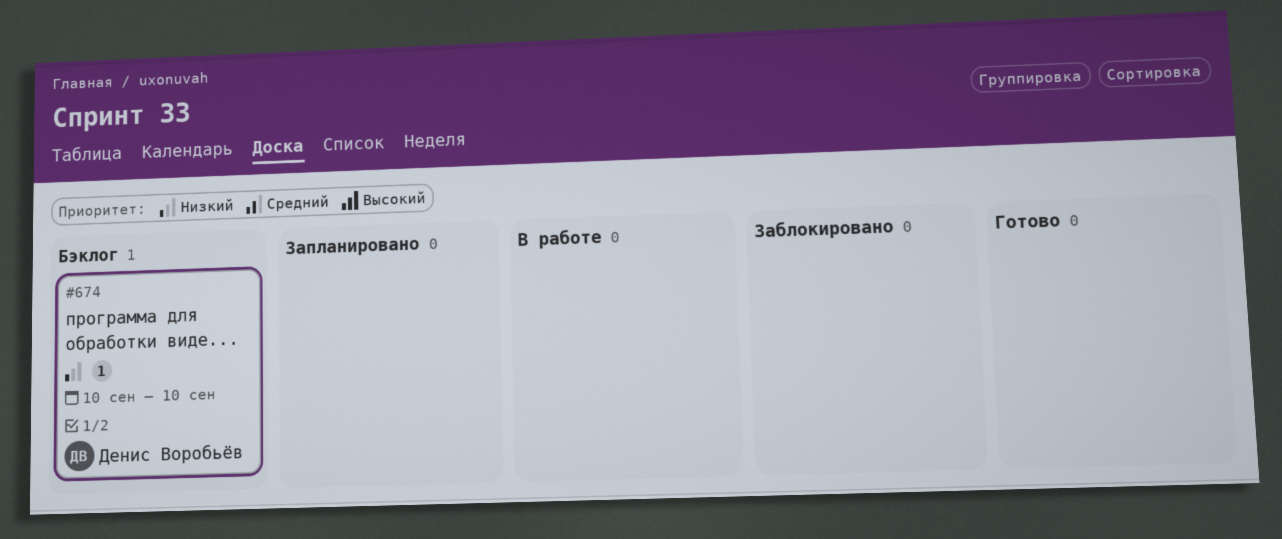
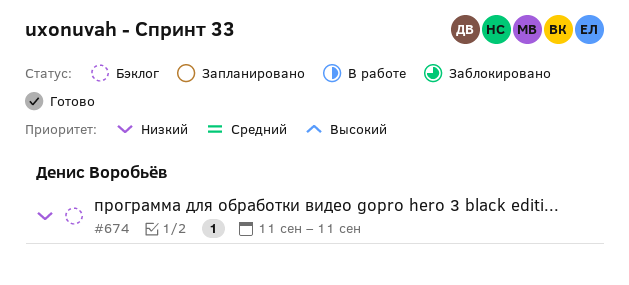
#674, start: Sep 10 -> Sep 11
#674, due: Sep 10 -> Sep 11

